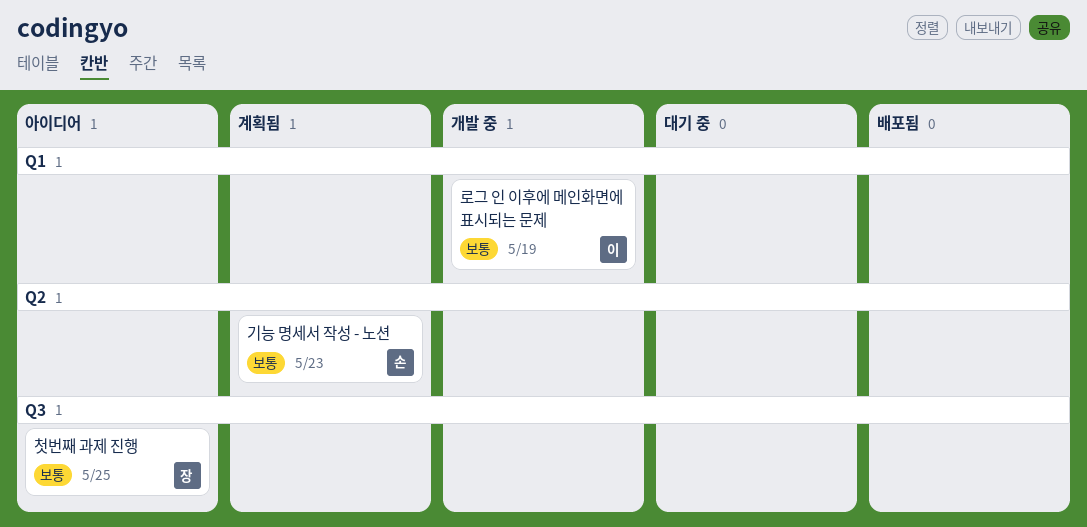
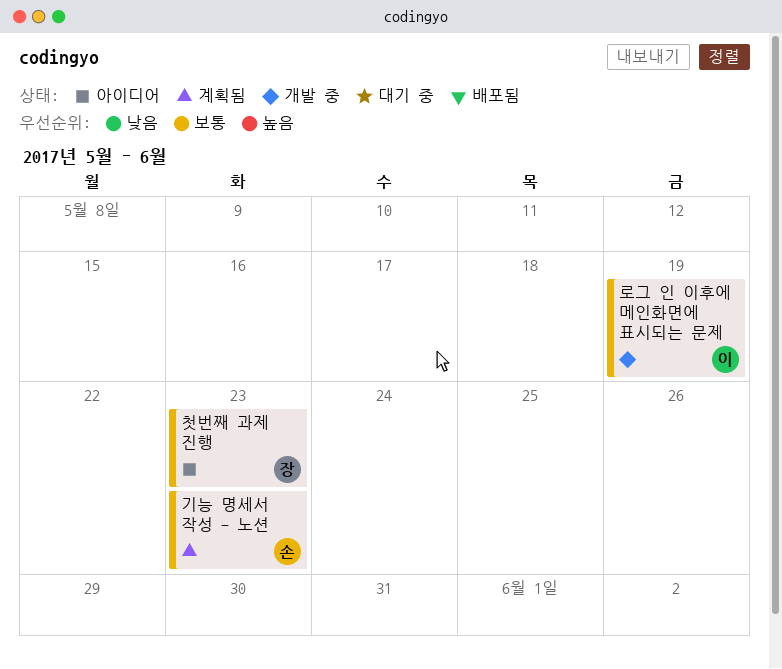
첫번째 과제 진행, due: May 25 -> May 23

